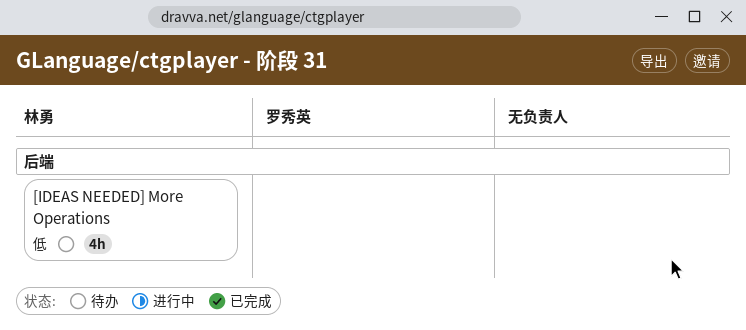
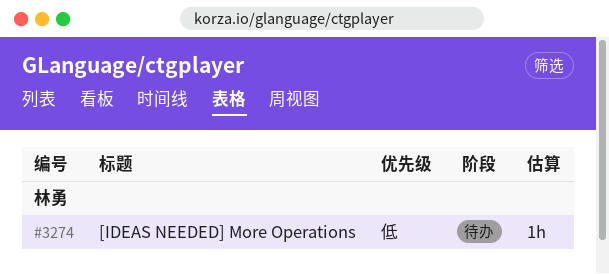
[IDEAS NEEDED] More Operations, estimate: 4h -> 1h

